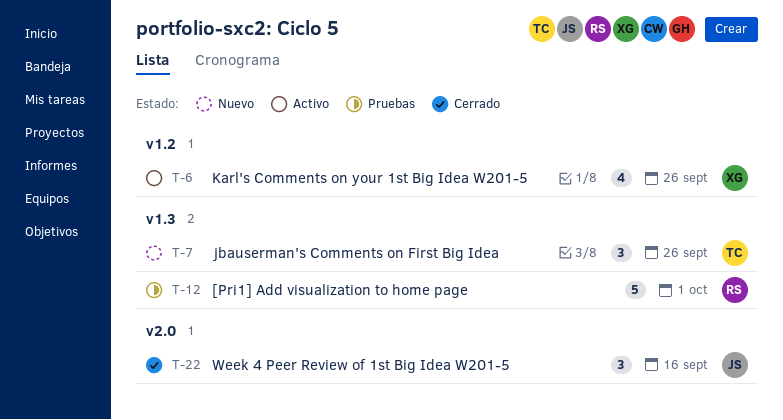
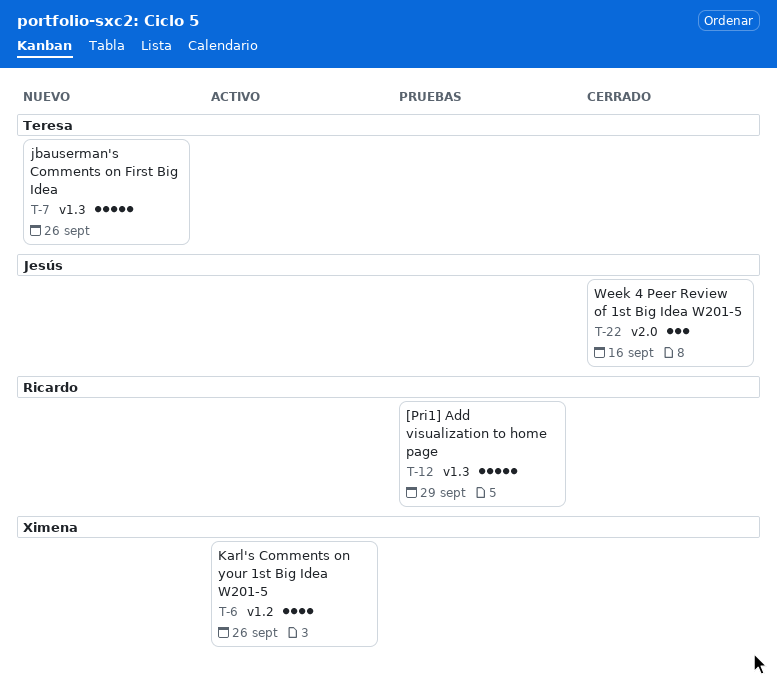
T-7, estimate: 3 -> 5
T-12, due: Oct 1 -> Sep 29

